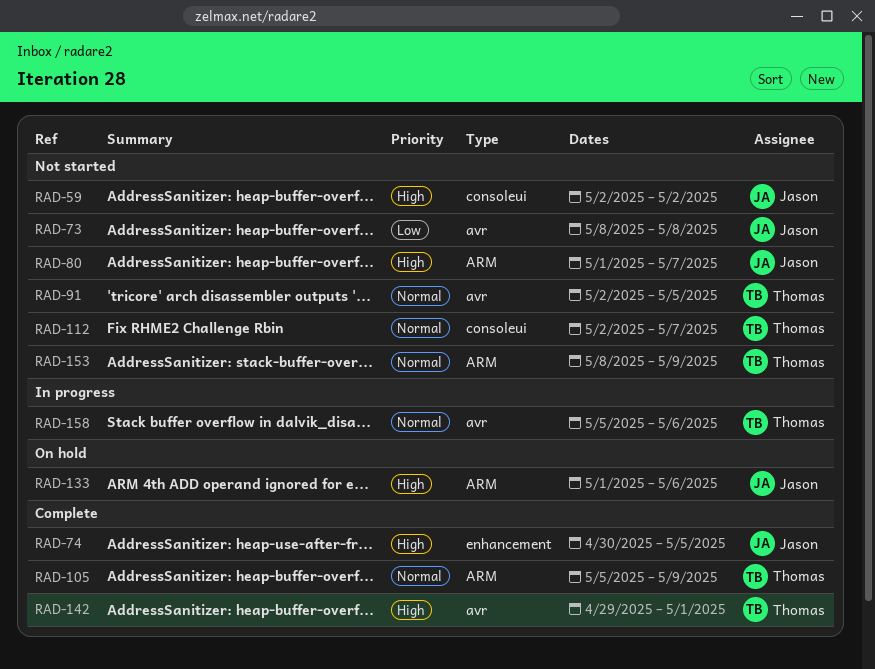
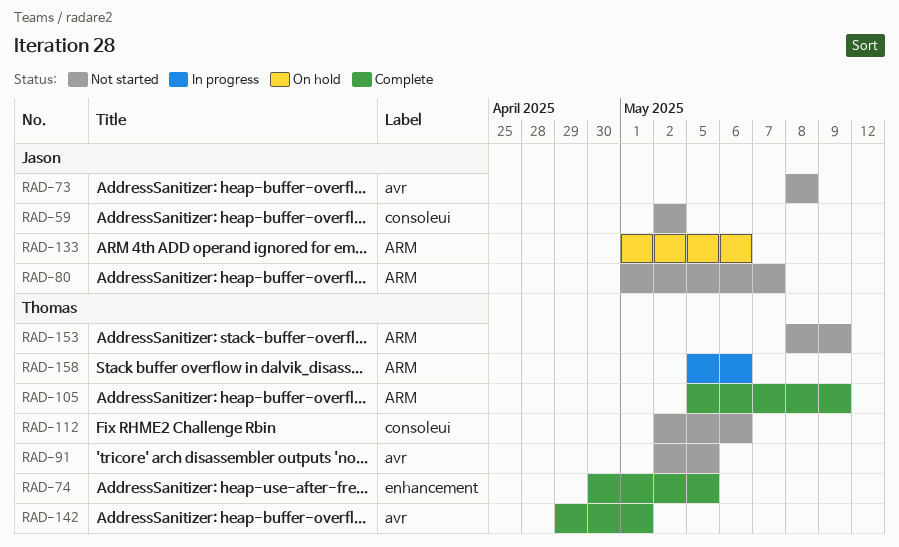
RAD-74, owner: Jason -> Thomas
RAD-112, due: May 7 -> May 6
RAD-158, label: avr -> ARM

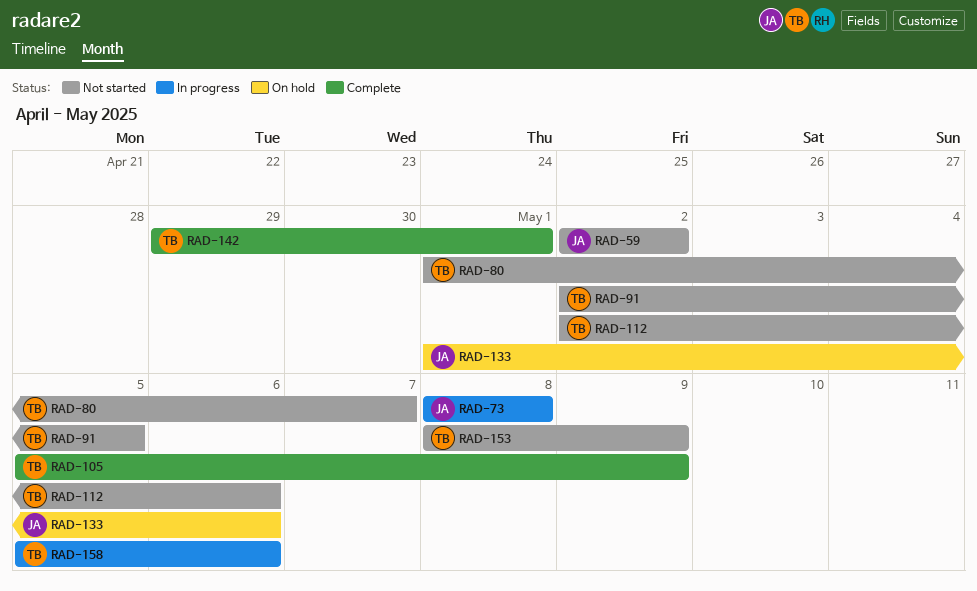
RAD-73, status: Not started -> In progress
RAD-74: present -> none
RAD-80, owner: Jason -> Thomas

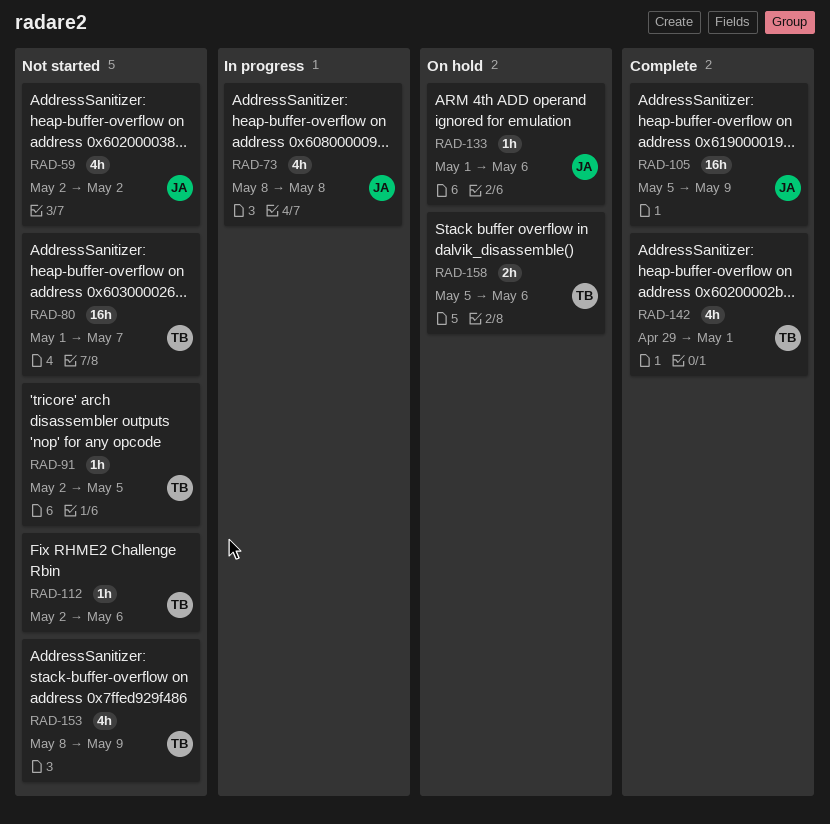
RAD-105, owner: TB -> JA
RAD-158, status: In progress -> On hold

